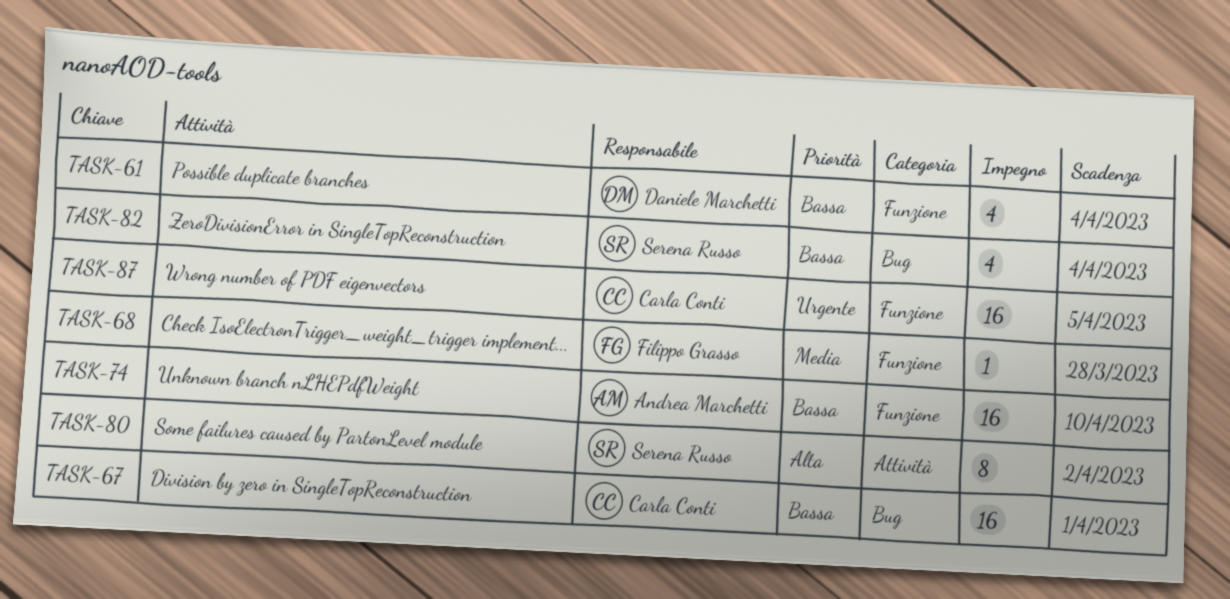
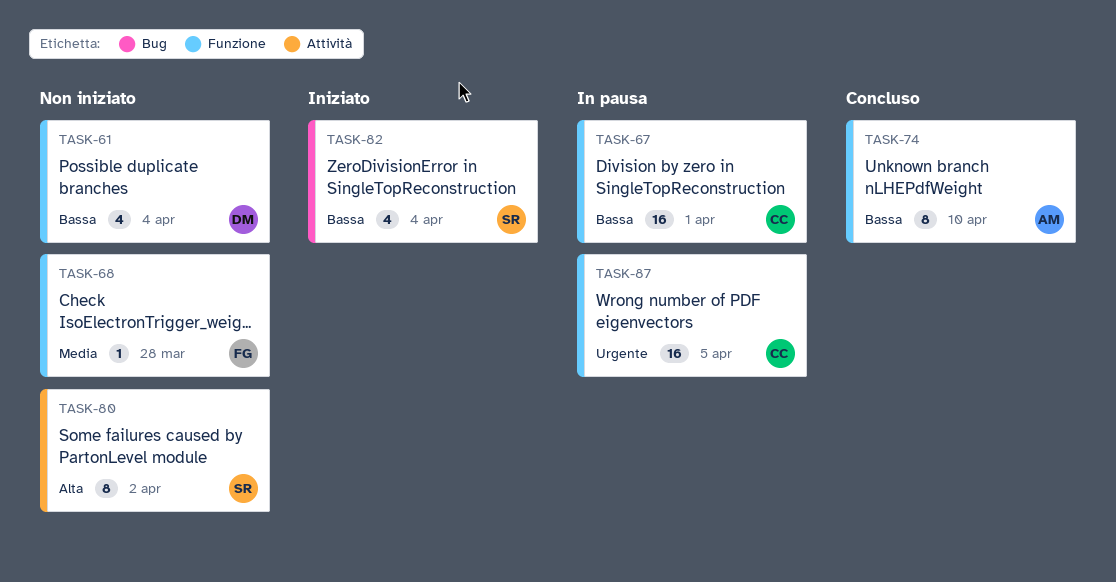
TASK-67, label: Bug -> Funzione
TASK-74, estimate: 16 -> 8

